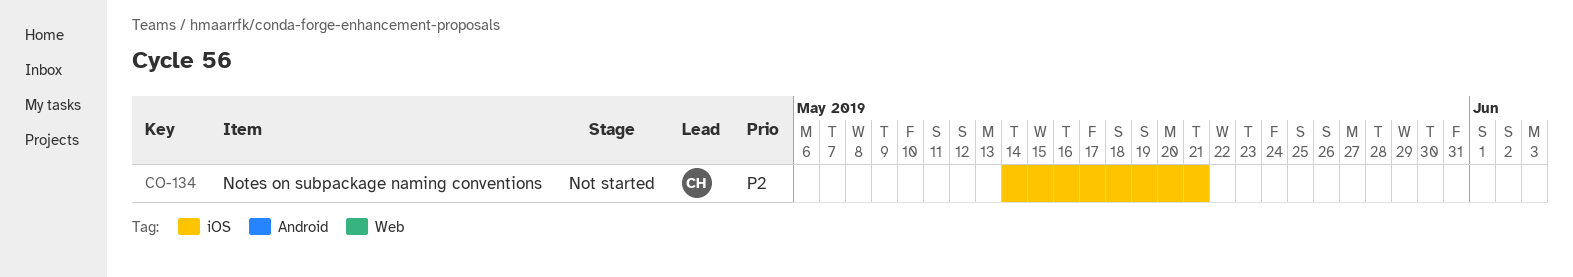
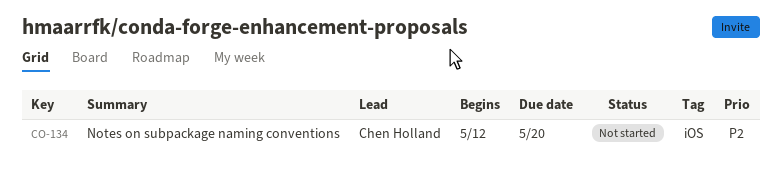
CO-134, start: May 14 -> May 12
CO-134, due: May 21 -> May 20

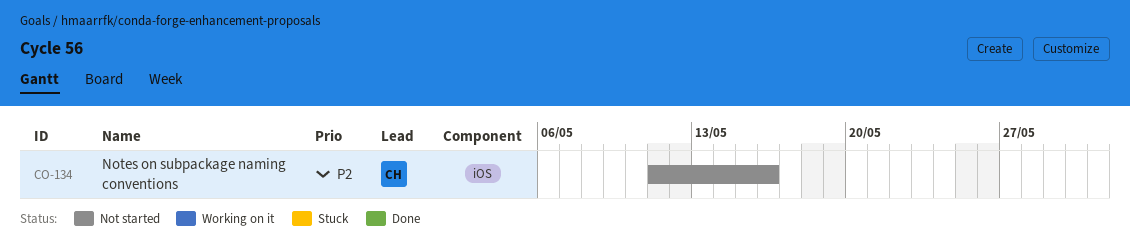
CO-134, start: May 12 -> May 11
CO-134, due: May 20 -> May 16

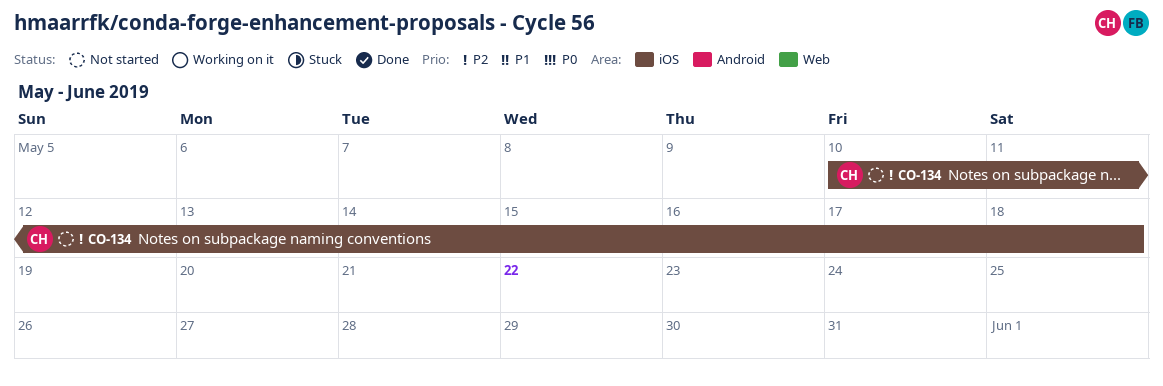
CO-134, start: May 11 -> May 10
CO-134, due: May 16 -> May 18

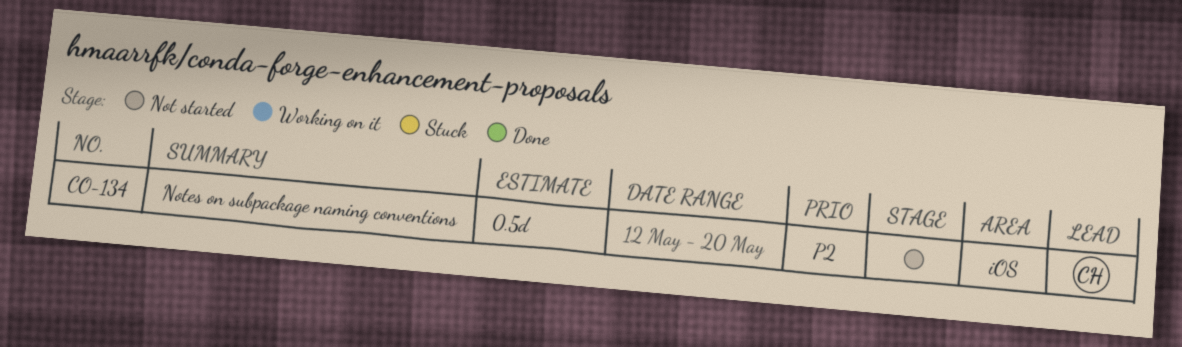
CO-134, start: May 10 -> May 12
CO-134, due: May 18 -> May 20

